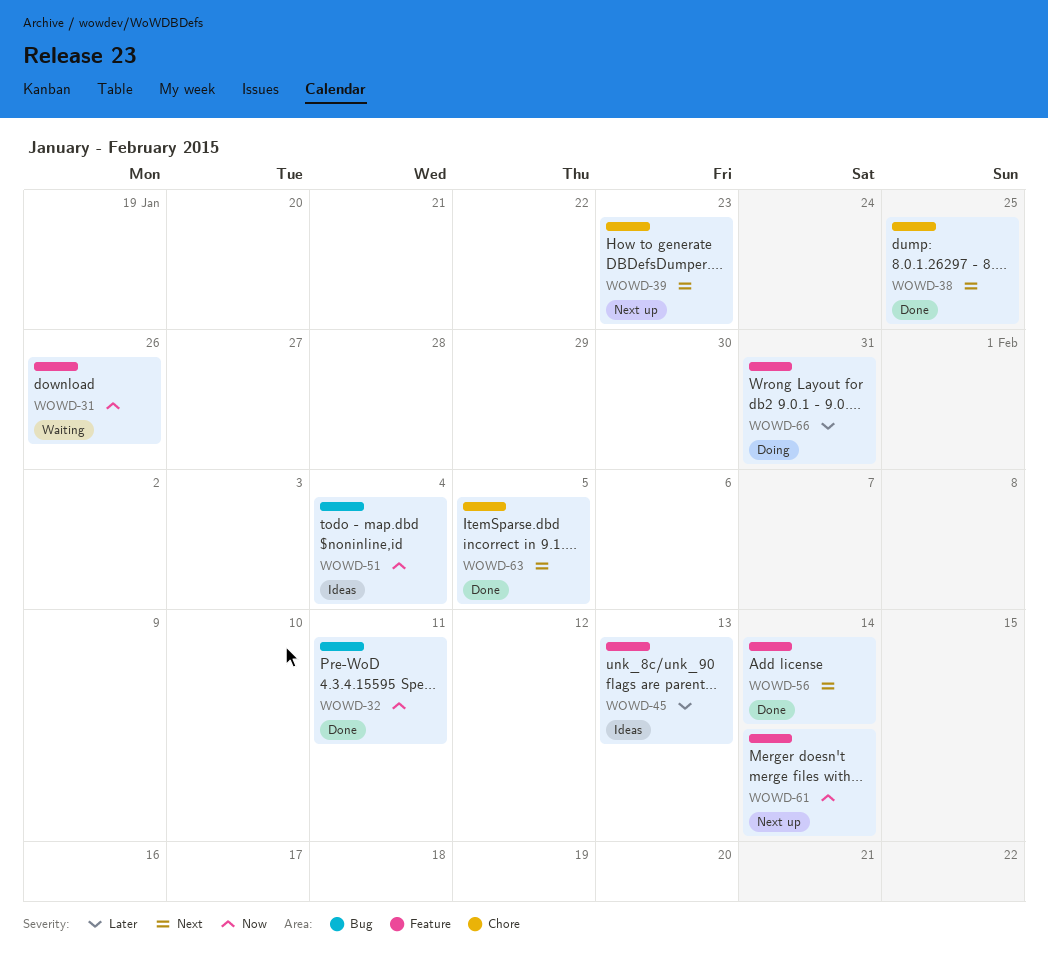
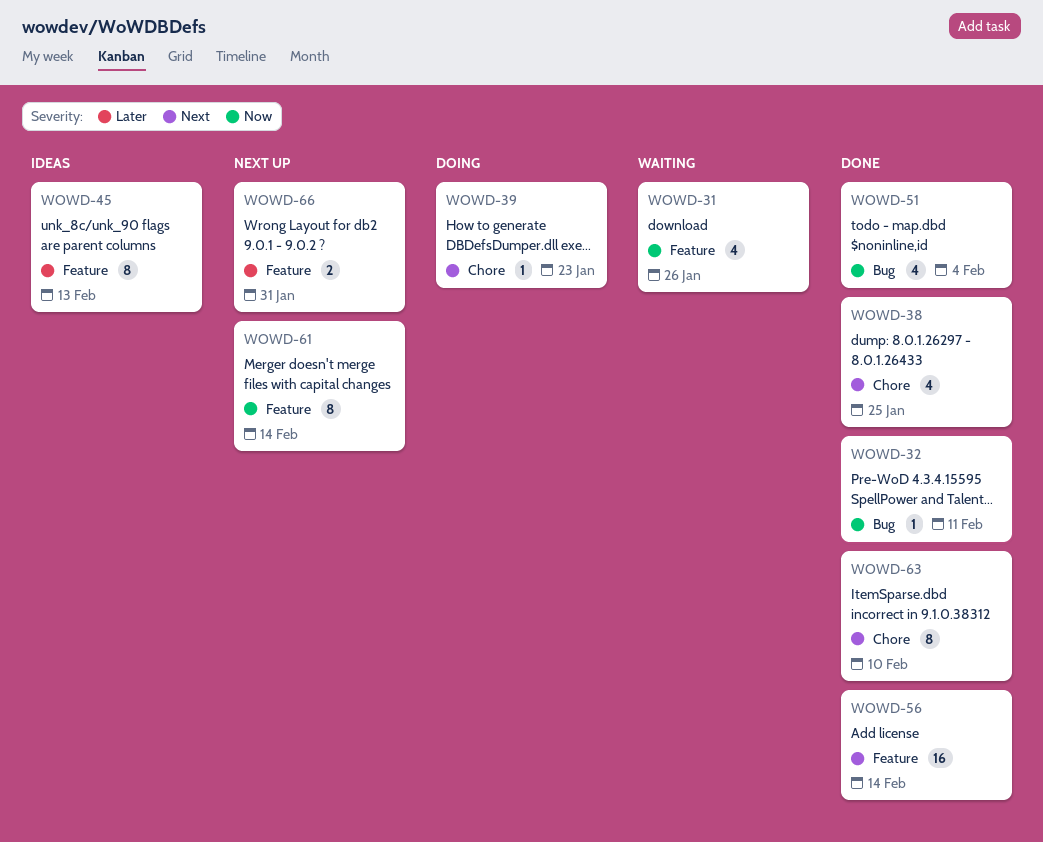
WOWD-39, status: Next up -> Doing
WOWD-51, status: Ideas -> Done
WOWD-63, due: Feb 5 -> Feb 10
WOWD-66, status: Doing -> Next up

